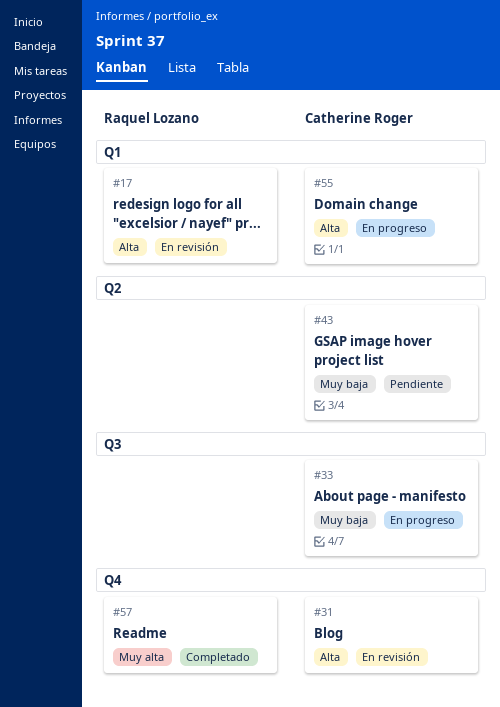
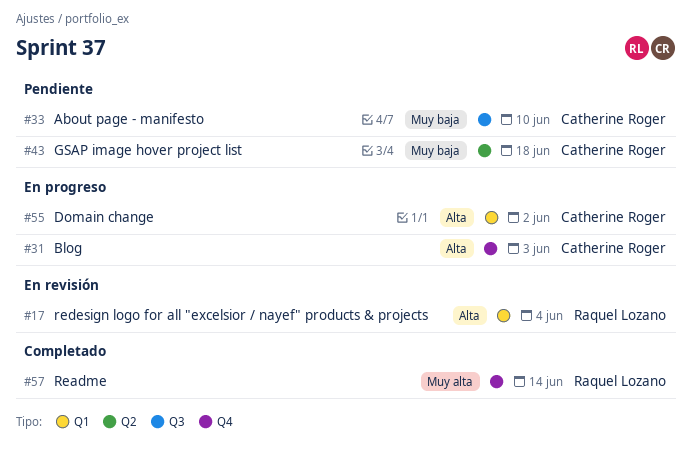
#31, status: En revisión -> En progreso
#33, status: En progreso -> Pendiente

